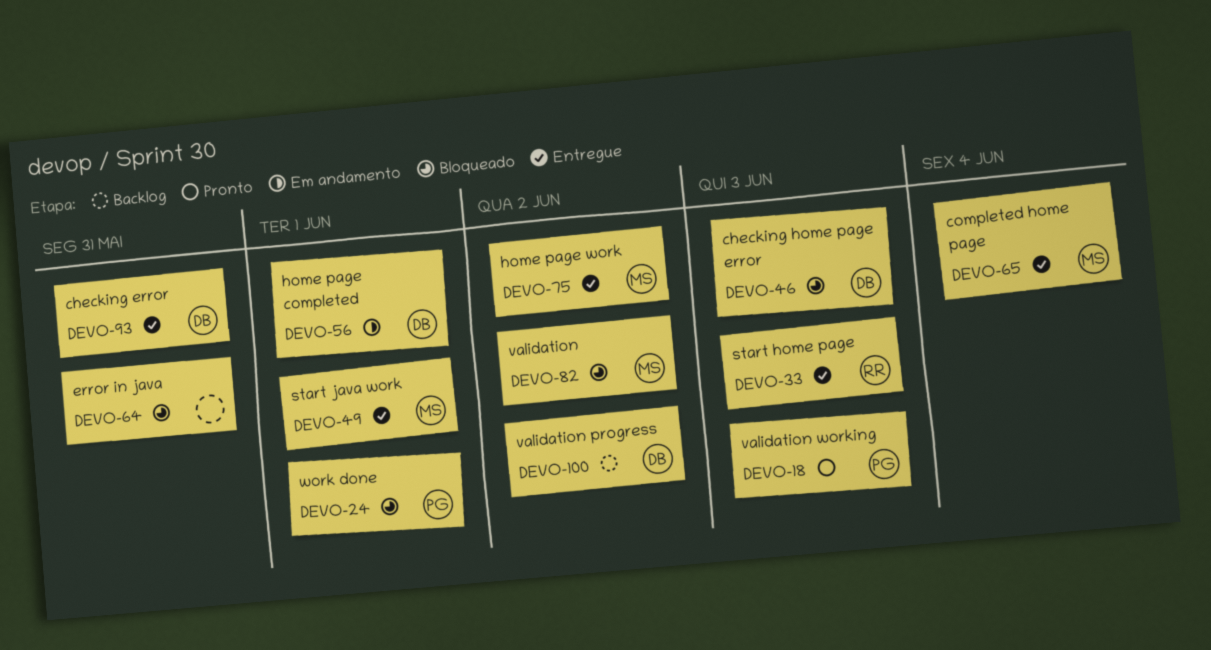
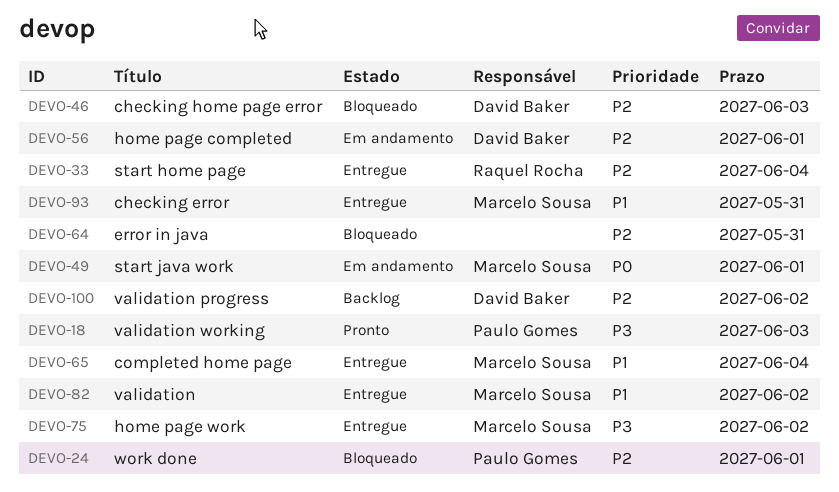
DEVO-33, due: Jun 3 -> Jun 4
DEVO-49, status: Entregue -> Em andamento
DEVO-82, status: Bloqueado -> Entregue
DEVO-93, owner: David Baker -> Marcelo Sousa

